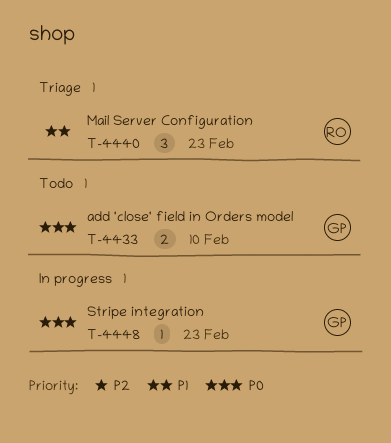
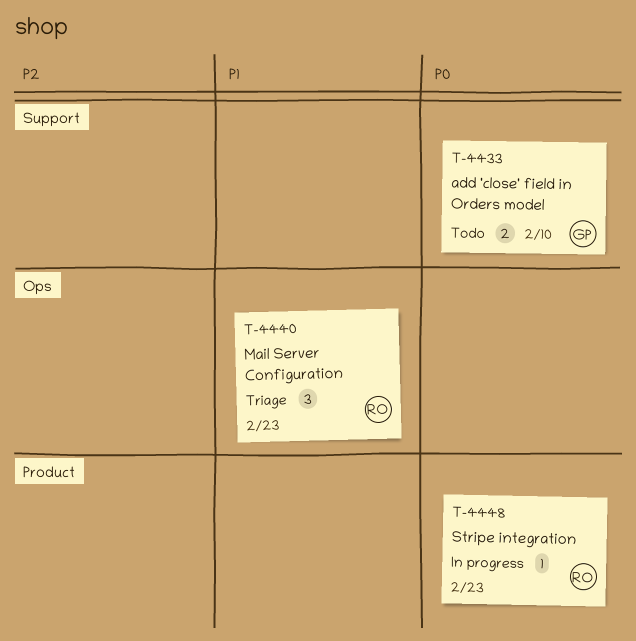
T-4448, owner: GP -> RO

